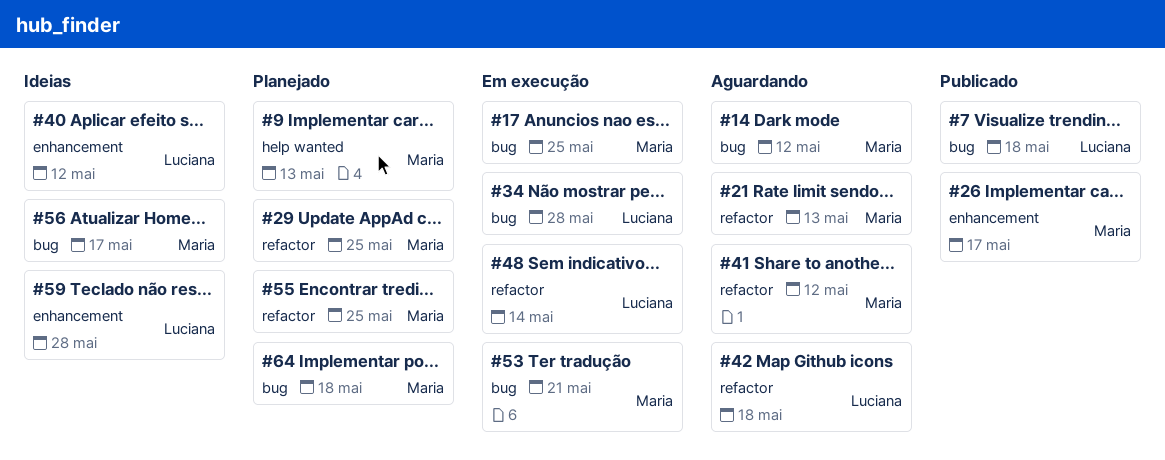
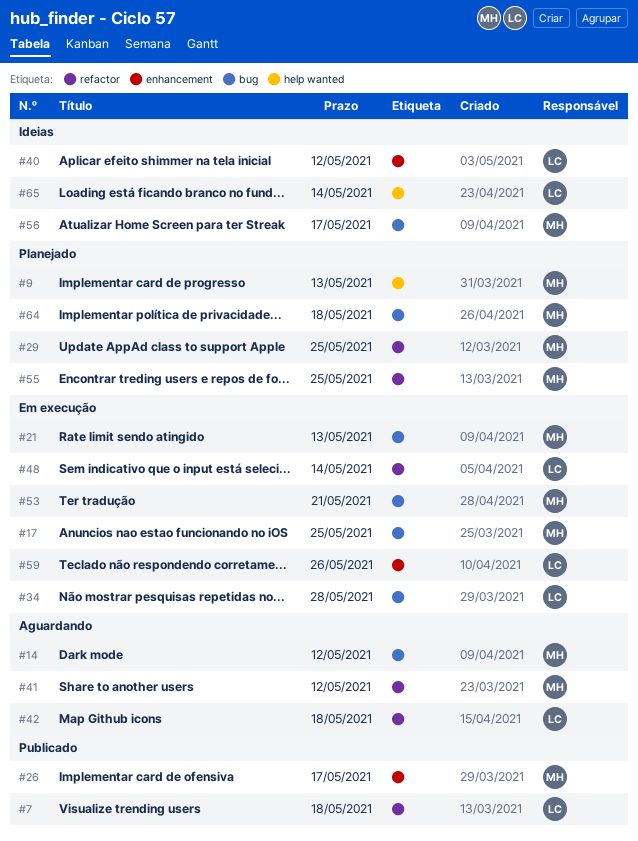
#7, label: bug -> refactor
#21, status: Aguardando -> Em execução
#21, label: refactor -> bug
#59, status: Ideias -> Em execução
#59, due: May 28 -> May 26
#65: none -> present

